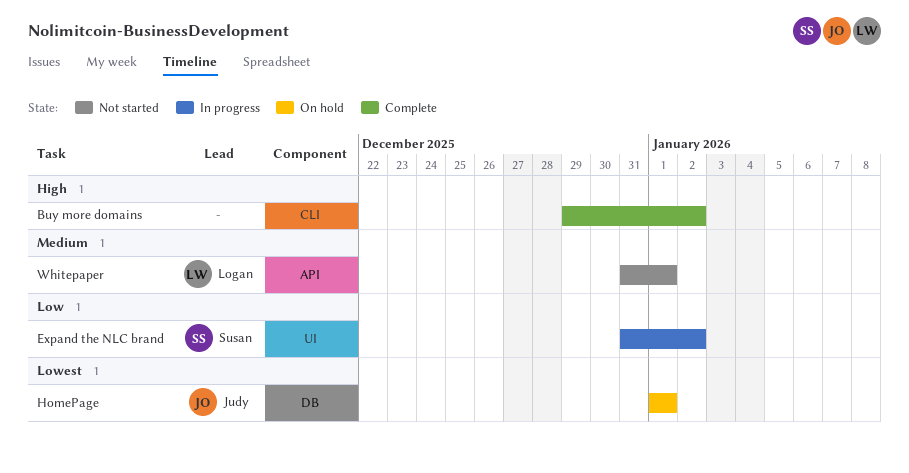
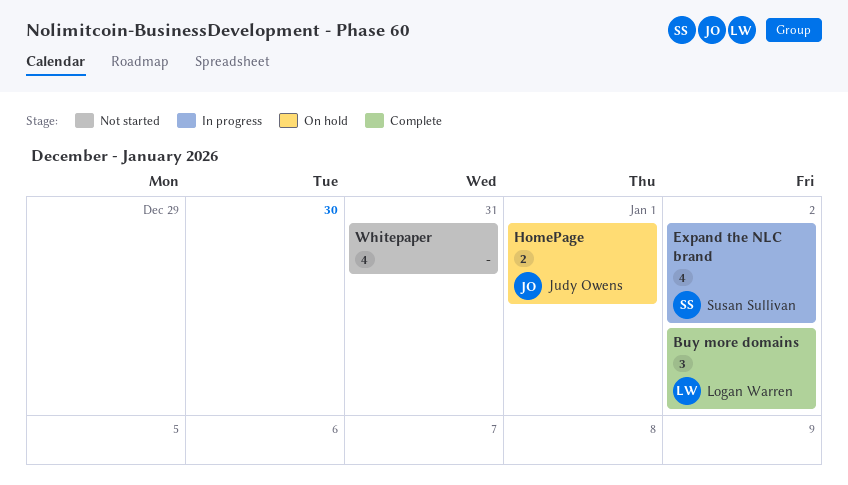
Buy more domains, owner: none -> Logan Warren
Whitepaper, owner: Logan Warren -> none
Whitepaper, due: Jan 1 -> Dec 31

